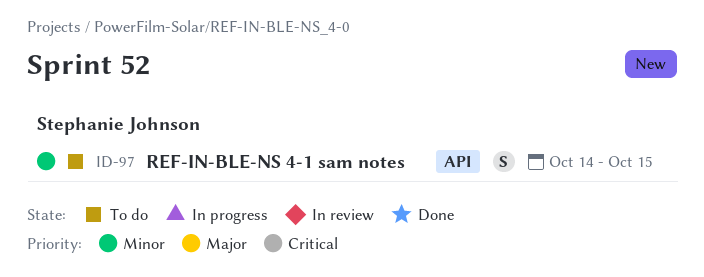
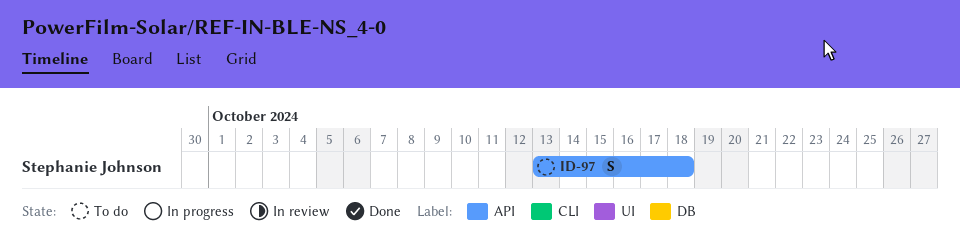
ID-97, start: Oct 14 -> Oct 13
ID-97, due: Oct 15 -> Oct 18

